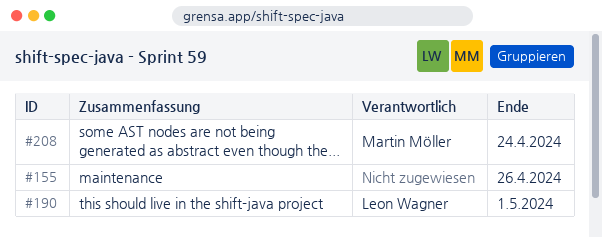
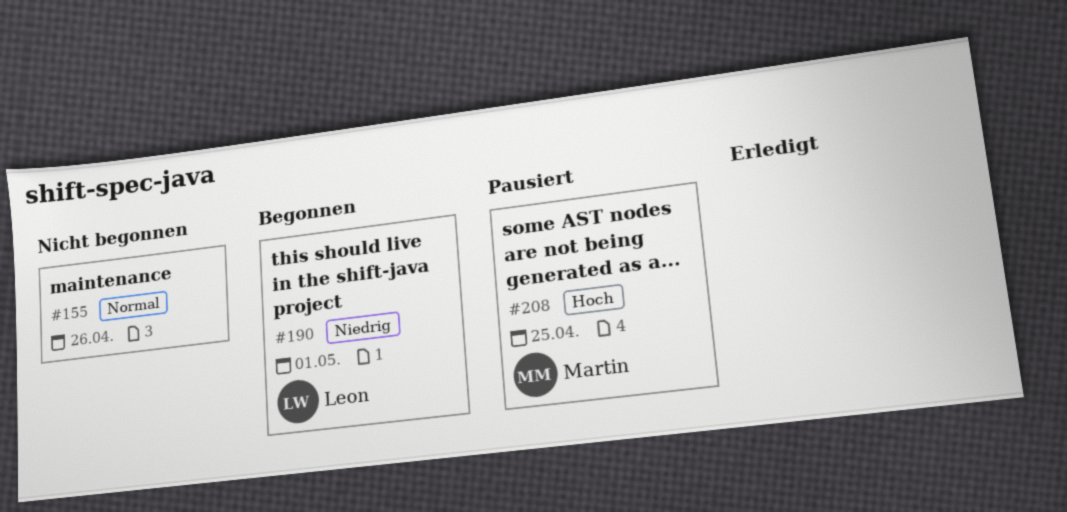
#208, due: Apr 24 -> Apr 25

